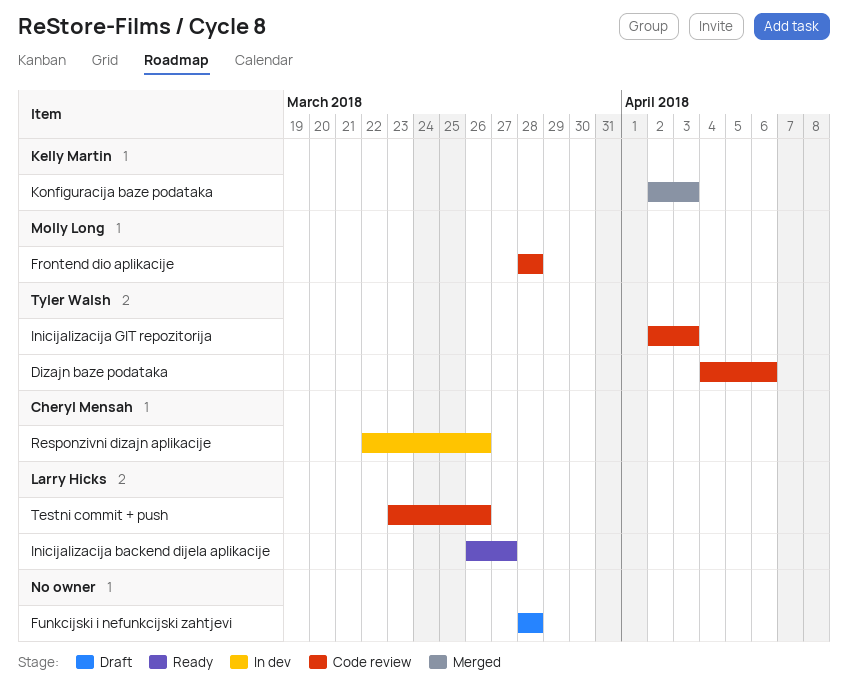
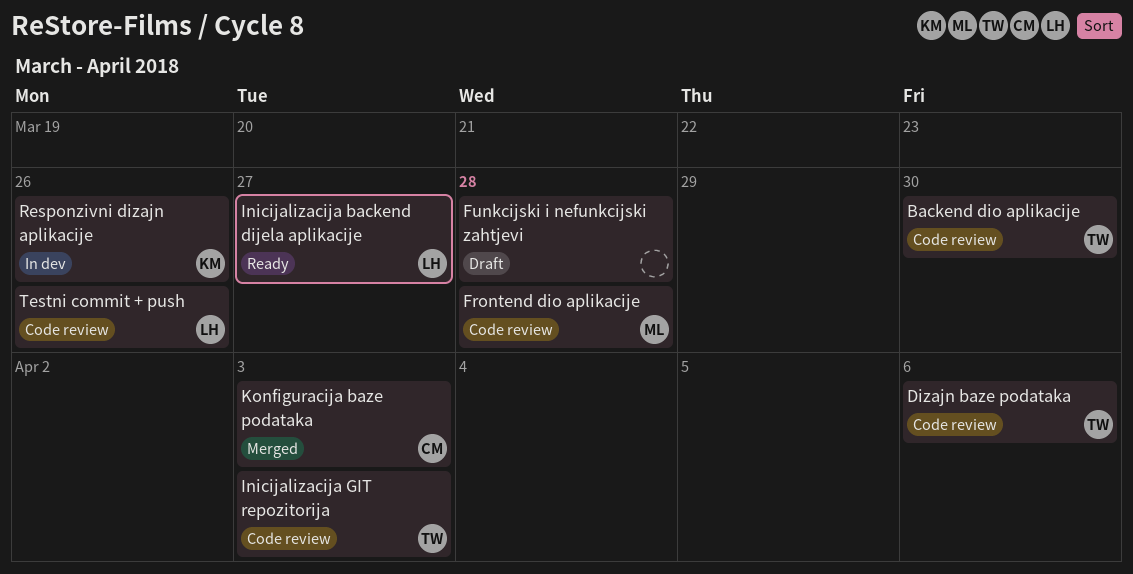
Backend dio aplikacije: none -> present
Konfiguracija baze podataka, owner: Kelly Martin -> Cheryl Mensah
Responzivni dizajn aplikacije, owner: Cheryl Mensah -> Kelly Martin

